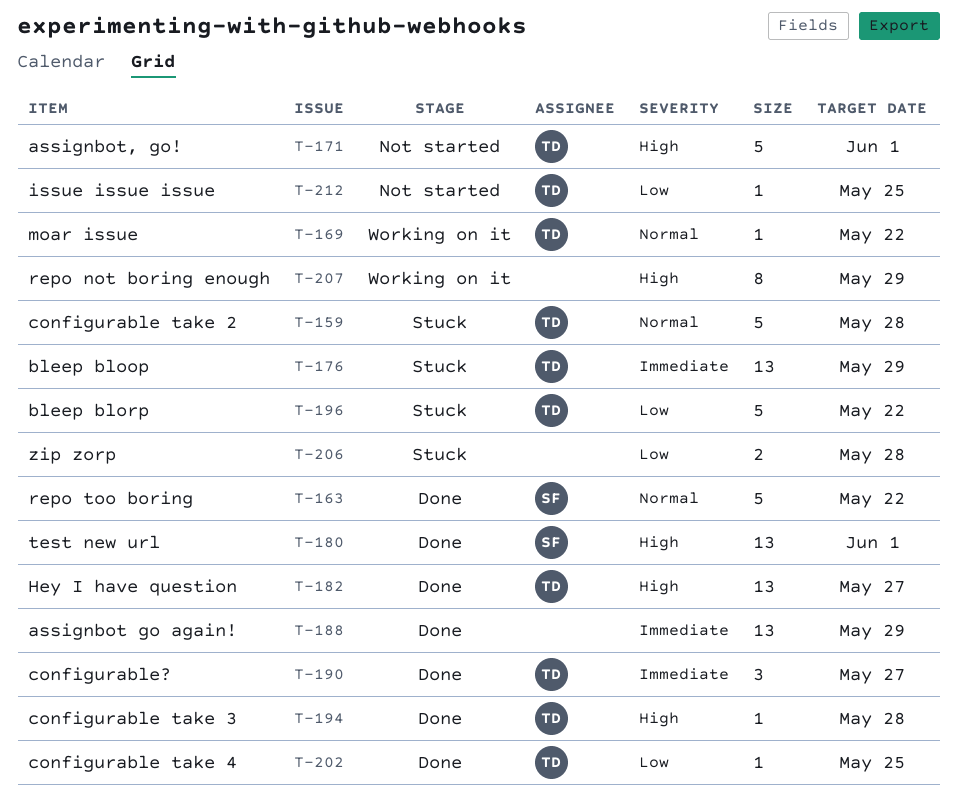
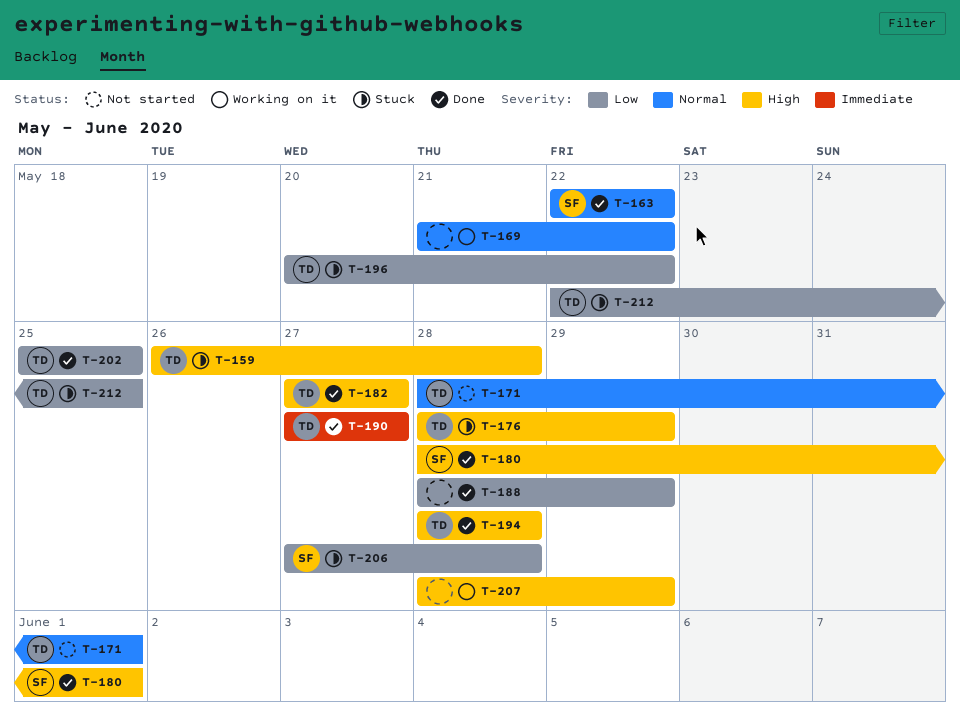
T-159, priority: Normal -> High
T-169, owner: TD -> none
T-171, priority: High -> Normal
T-176, priority: Immediate -> High
T-188, priority: Immediate -> Low
T-206, owner: none -> SF
T-212, status: Not started -> Stuck

